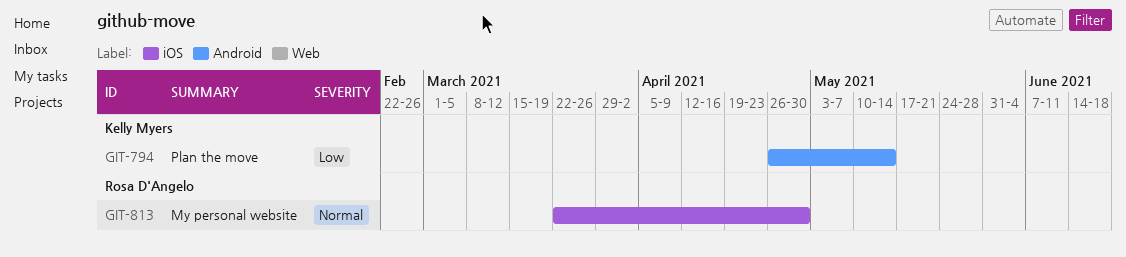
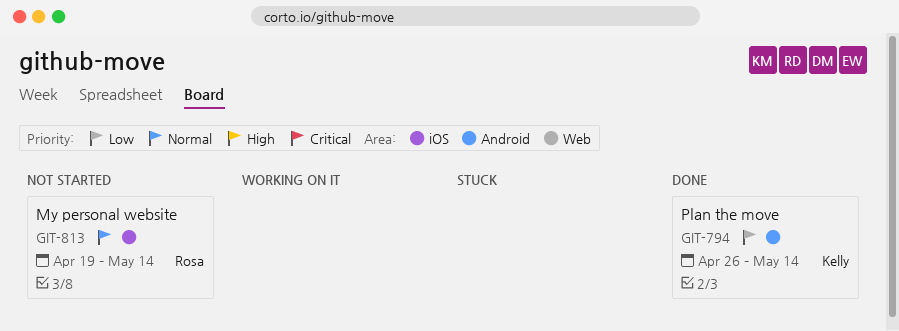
GIT-813, start: Mar 22 -> Apr 19
GIT-813, due: Apr 30 -> May 14

